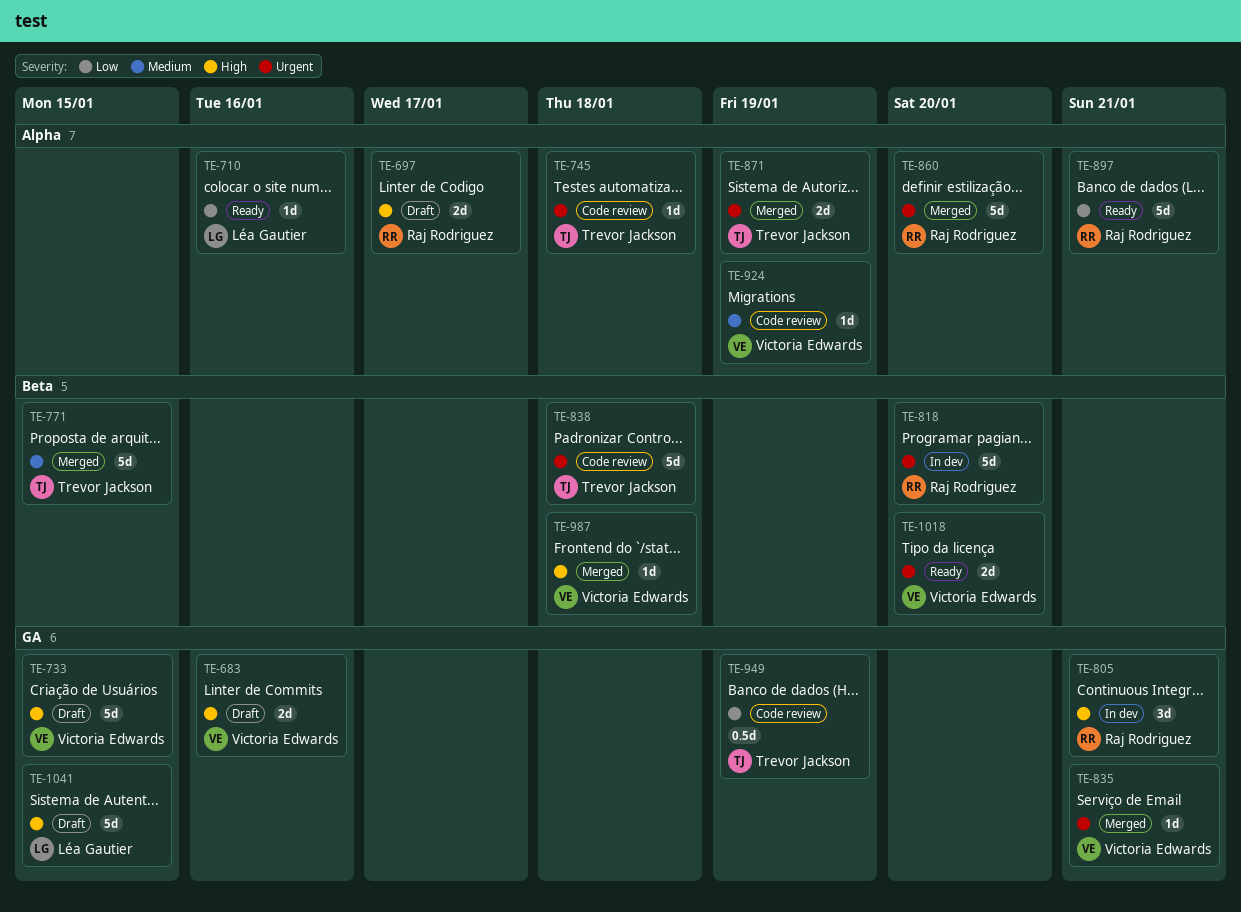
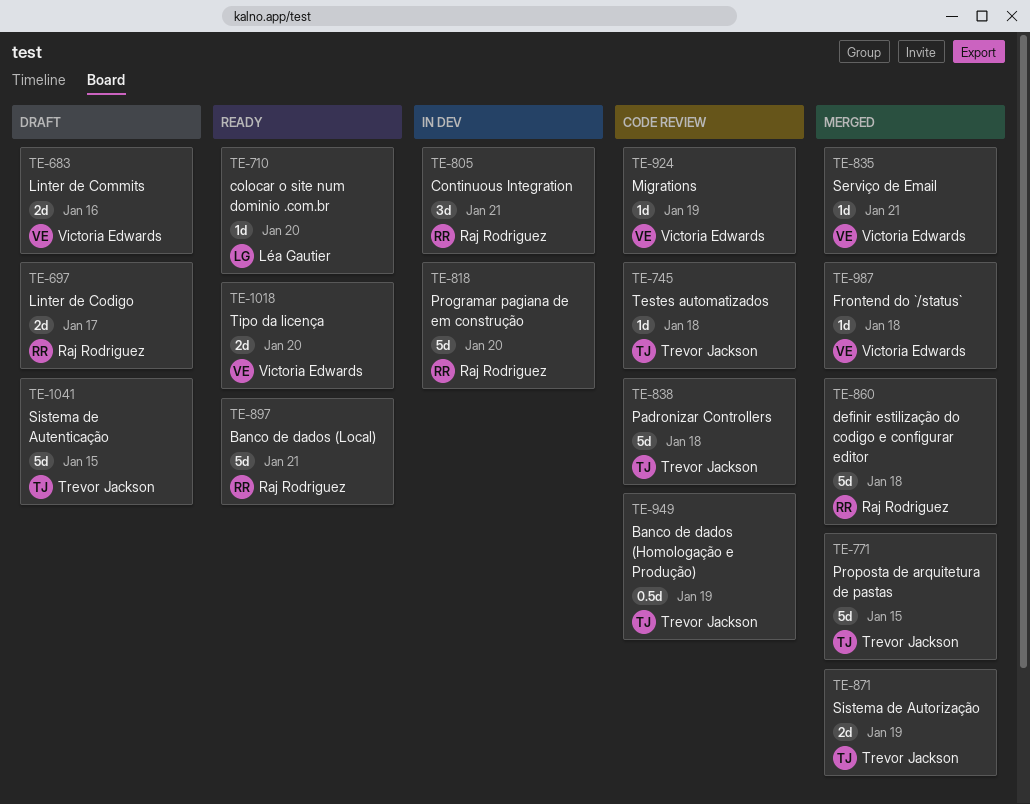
TE-710, due: Jan 16 -> Jan 20
TE-733: present -> none
TE-860, due: Jan 20 -> Jan 18
TE-1041, owner: Léa Gautier -> Trevor Jackson

